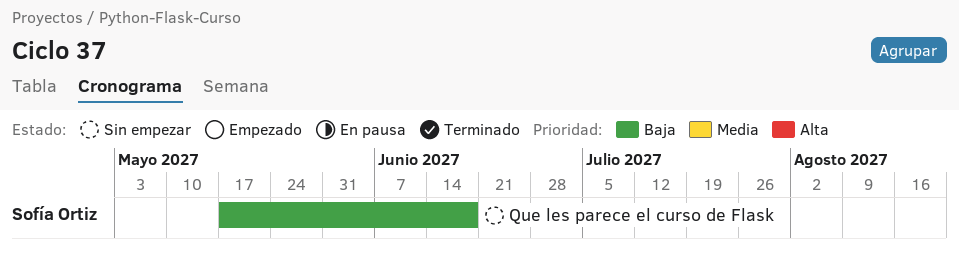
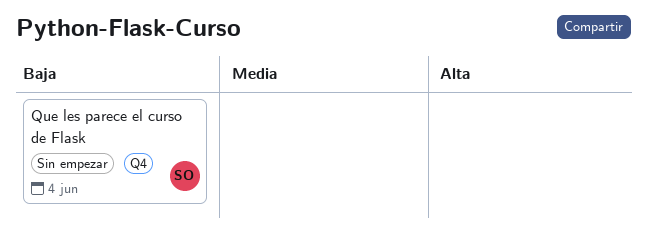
Que les parece el curso de Flask, due: Jun 18 -> Jun 4

